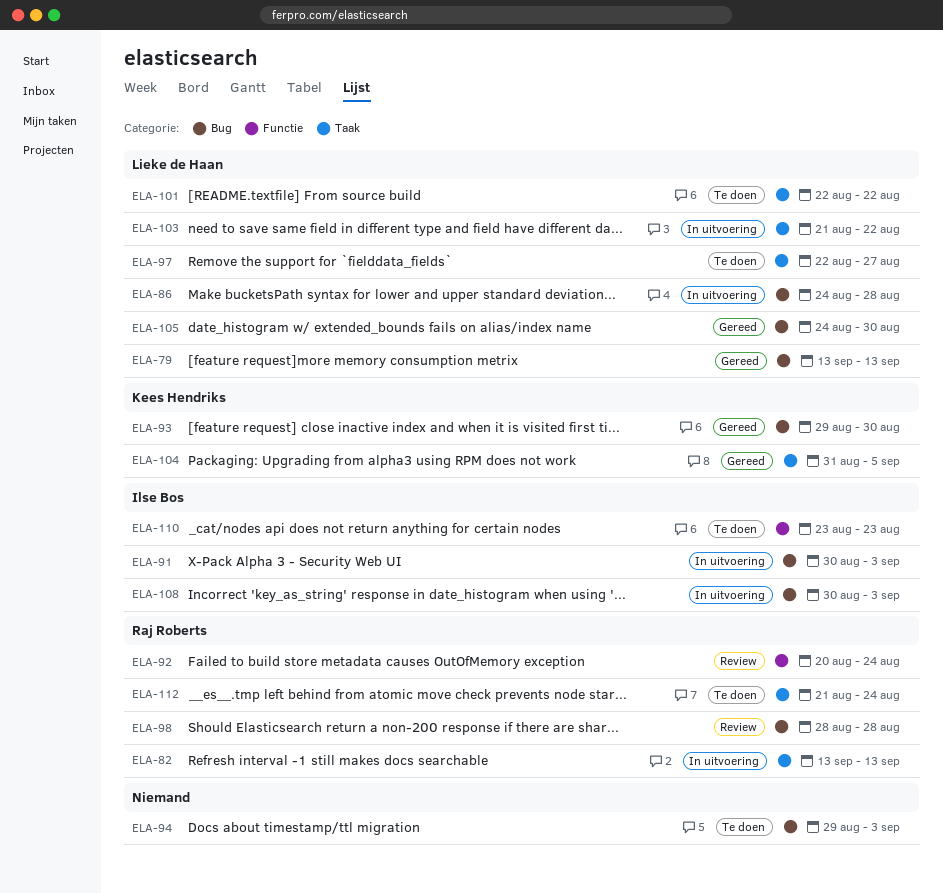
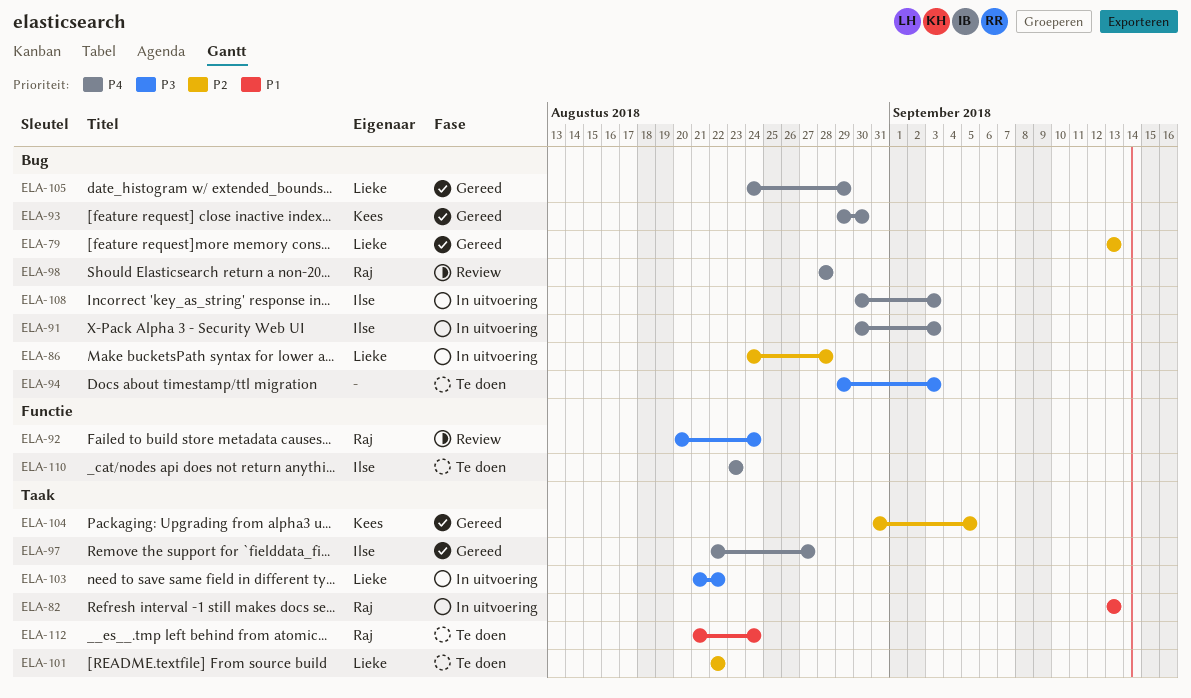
ELA-97, status: Te doen -> Gereed
ELA-97, owner: Lieke de Haan -> Ilse Bos
ELA-105, due: Aug 30 -> Aug 29

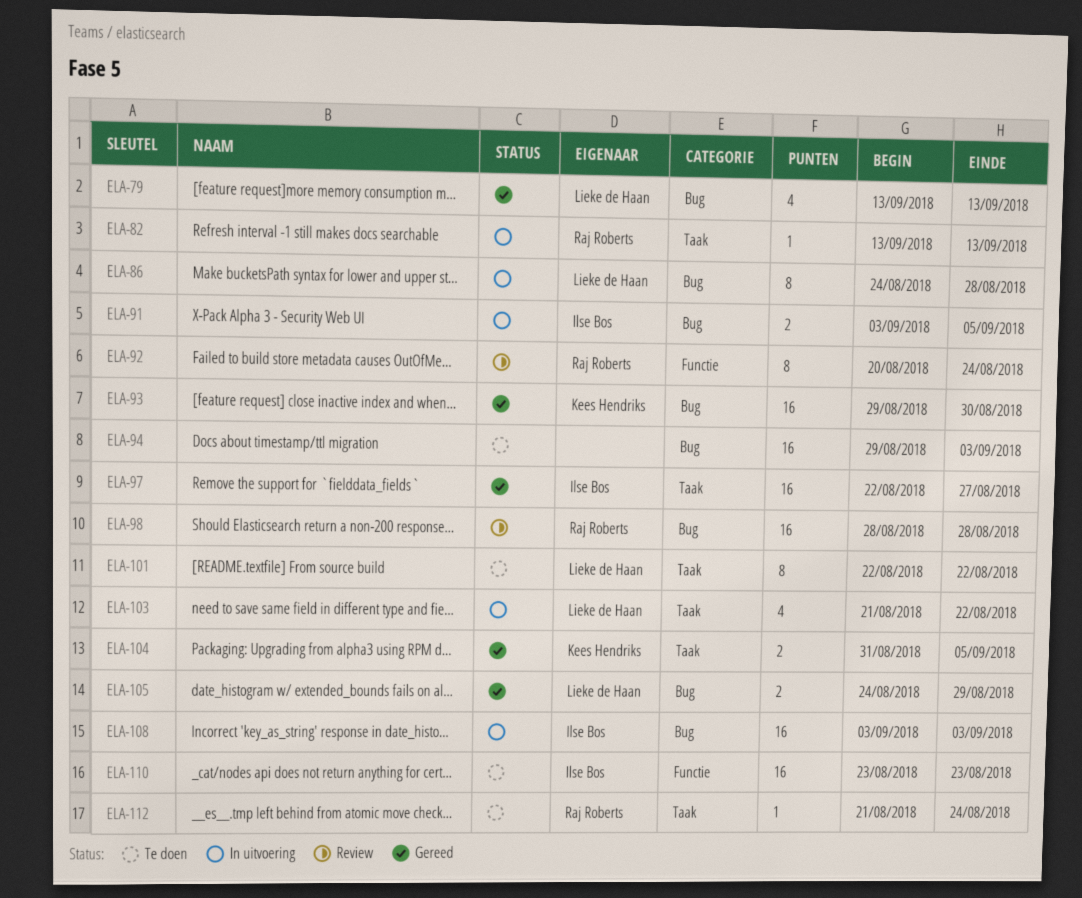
ELA-91, start: Aug 30 -> Sep 3
ELA-91, due: Sep 3 -> Sep 5
ELA-108, start: Aug 30 -> Sep 3

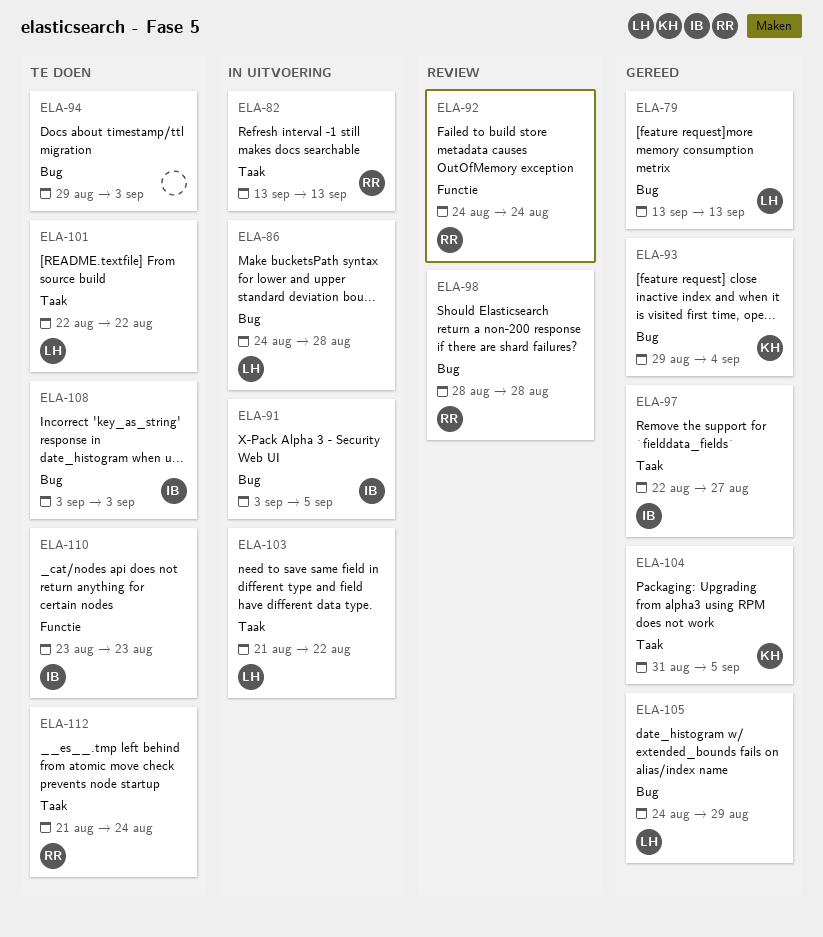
ELA-92, start: Aug 20 -> Aug 24
ELA-93, due: Aug 30 -> Sep 4
ELA-108, status: In uitvoering -> Te doen

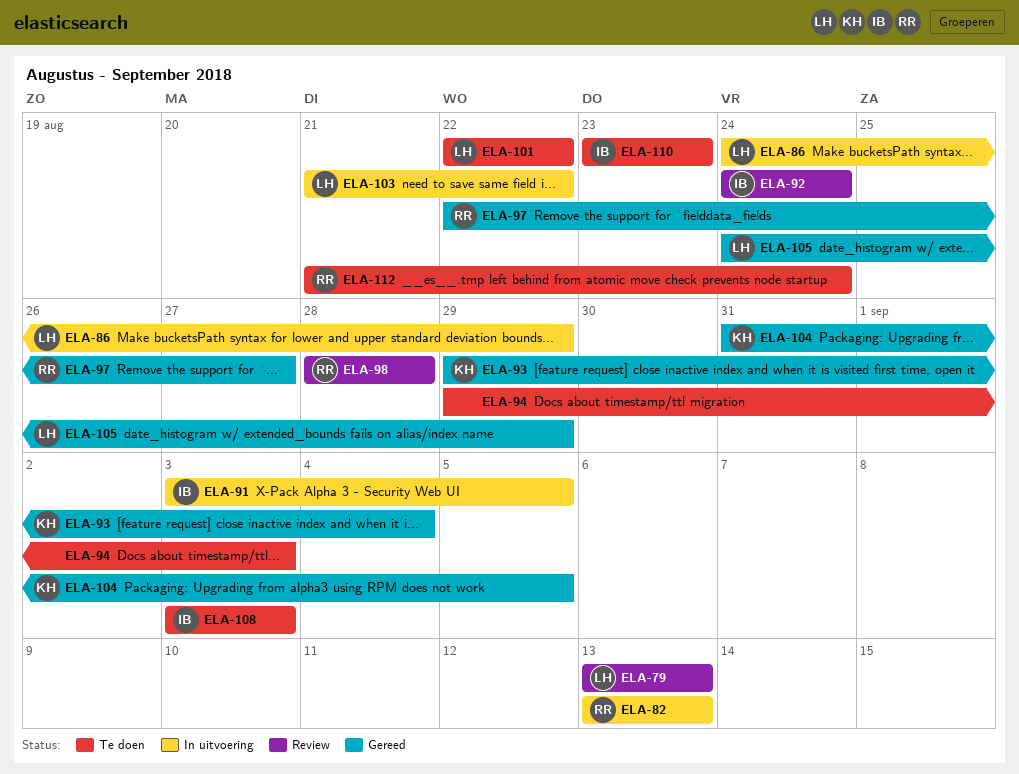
ELA-79, status: Gereed -> Review
ELA-86, due: Aug 28 -> Aug 29
ELA-92, owner: RR -> IB
ELA-97, owner: IB -> RR

